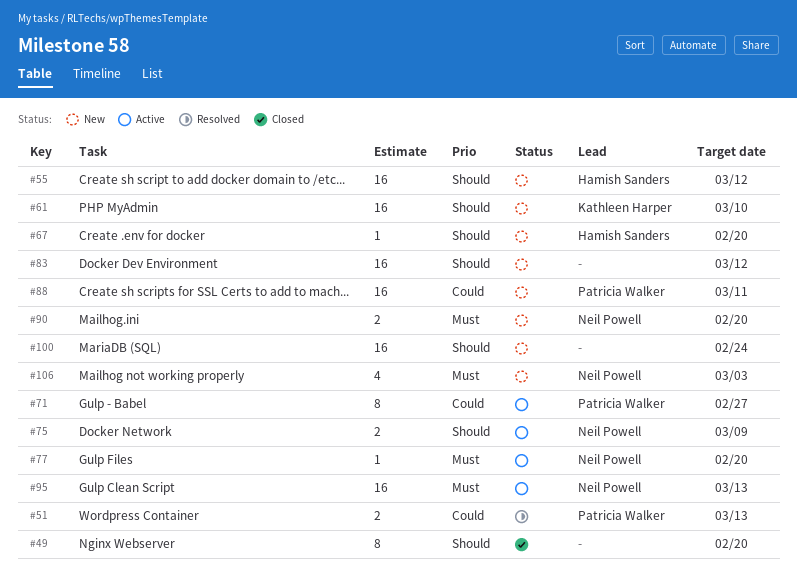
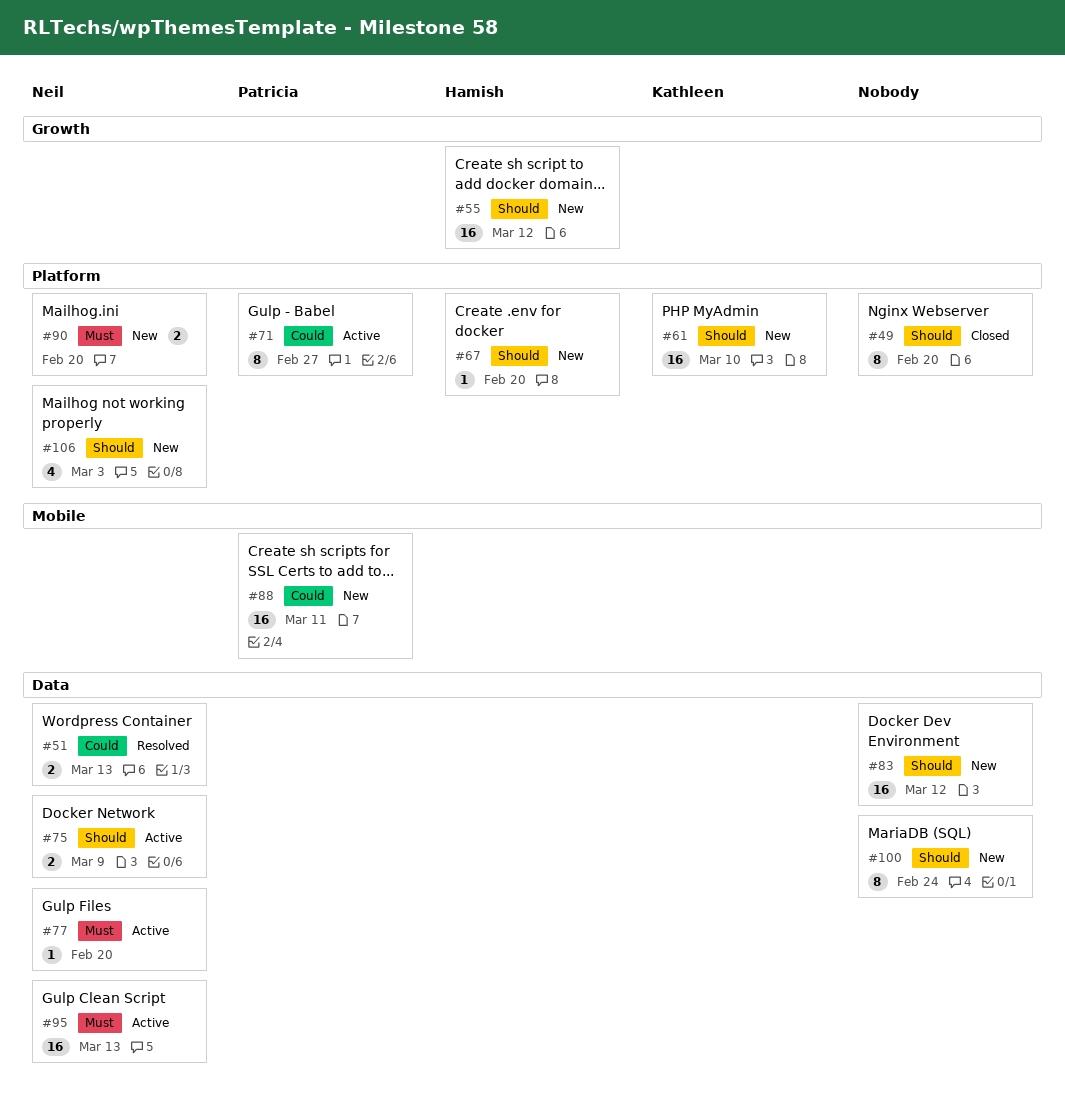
#51, owner: Patricia Walker -> Neil Powell
#100, estimate: 16 -> 8
#106, priority: Must -> Should

